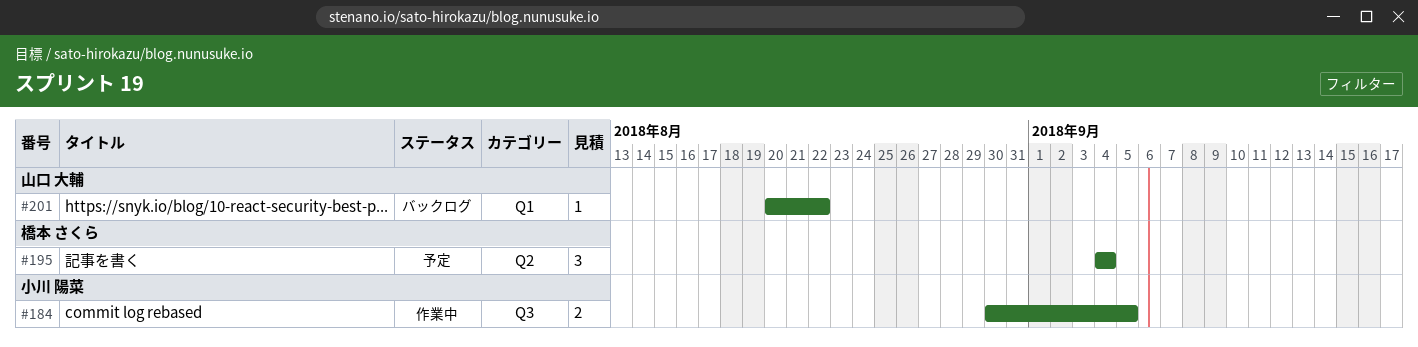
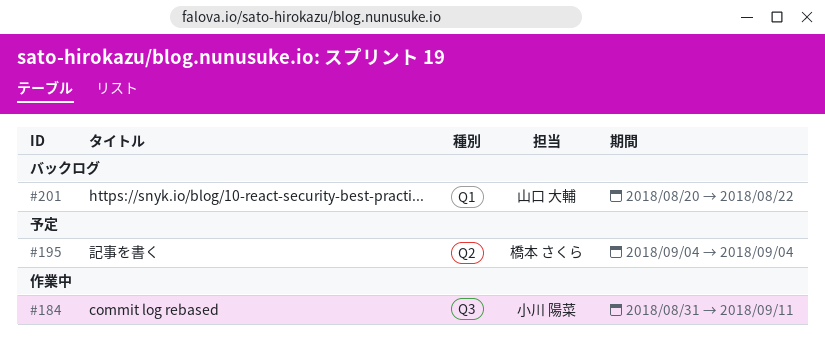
#184, start: Aug 30 -> Aug 31
#184, due: Sep 5 -> Sep 11

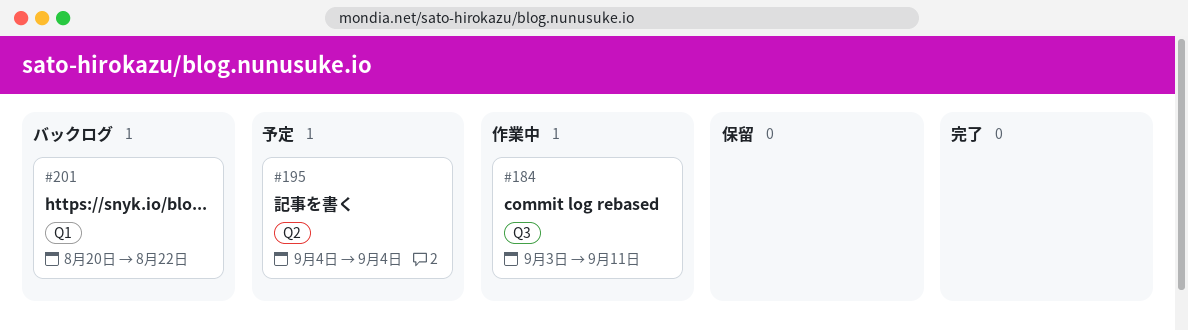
#184, start: Aug 31 -> Sep 3

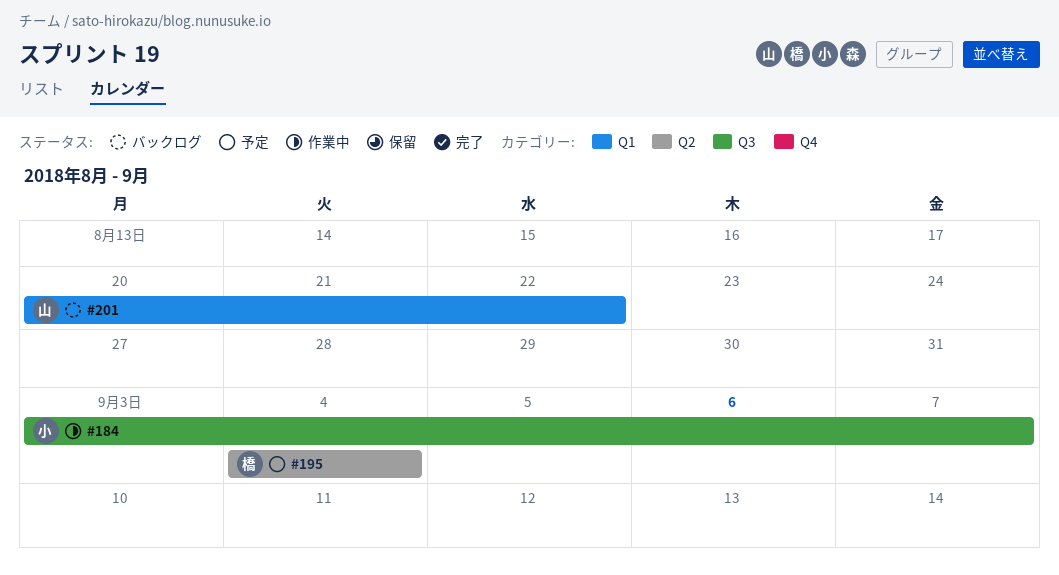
#184, due: Sep 11 -> Sep 7

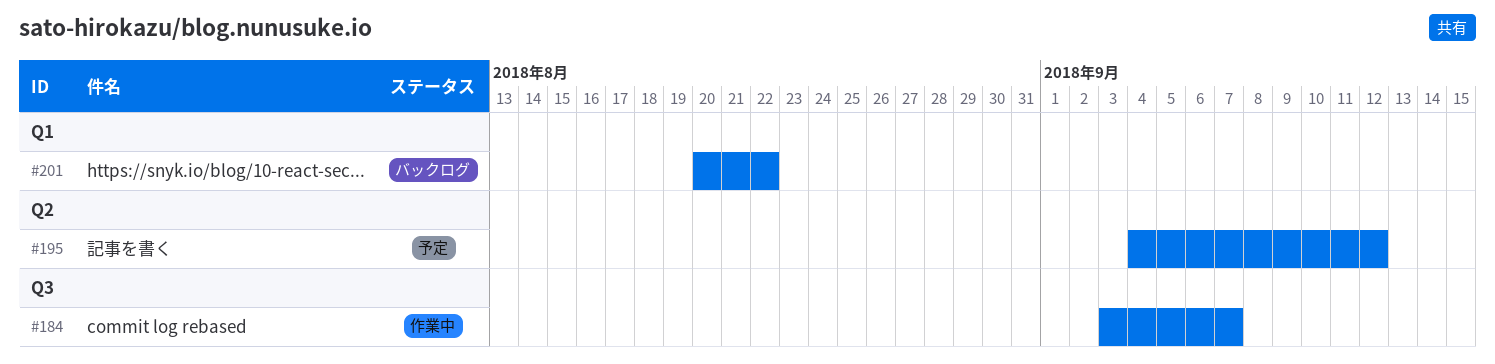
#195, due: Sep 4 -> Sep 12

